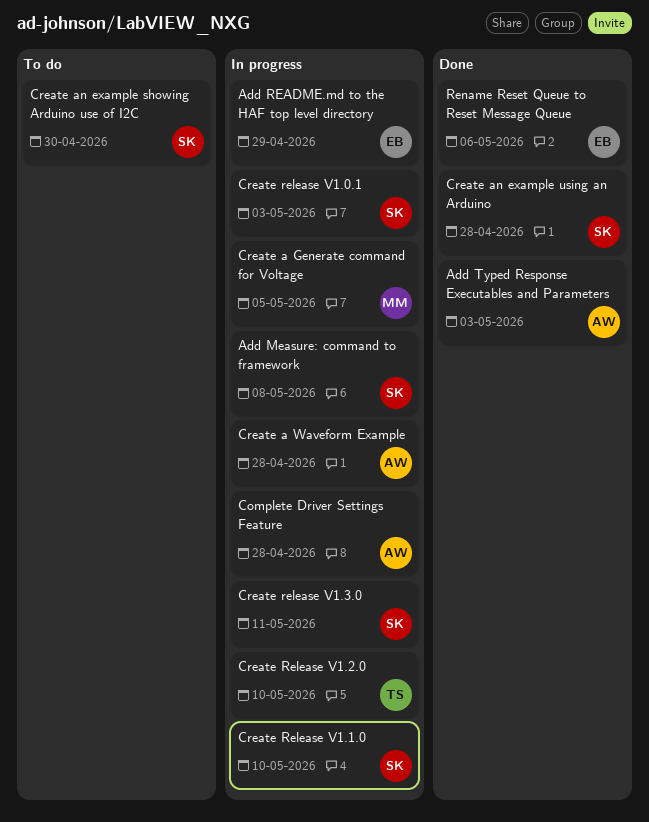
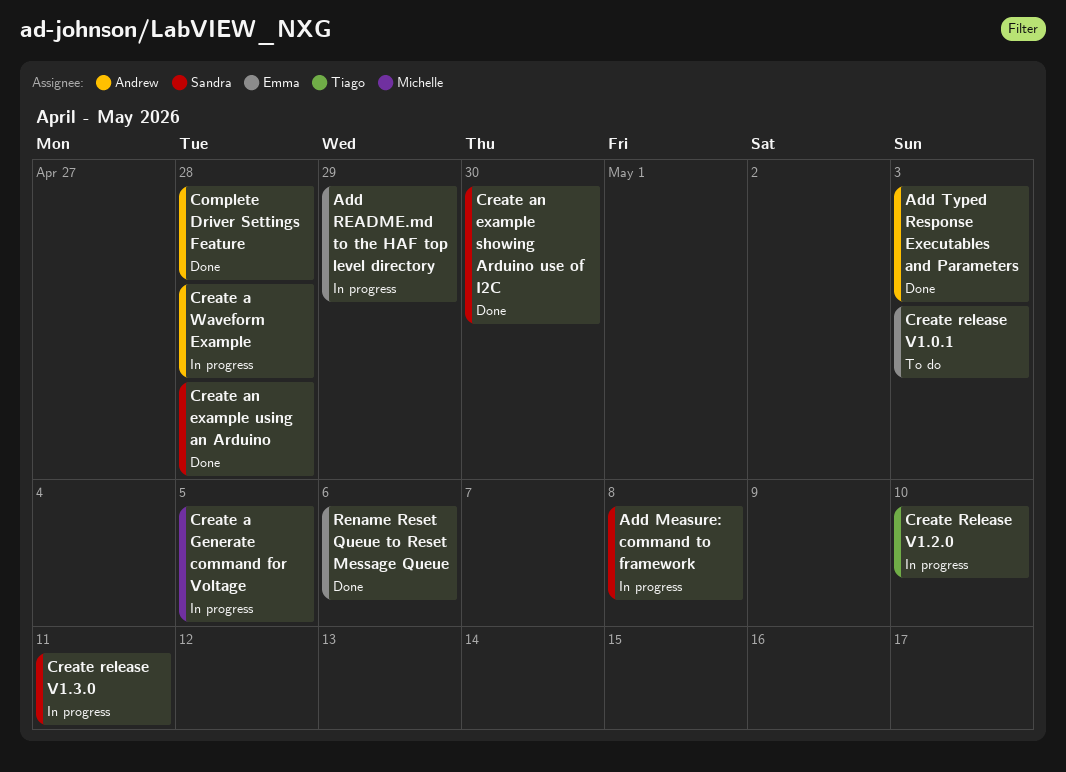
Complete Driver Settings Feature, status: In progress -> Done
Create an example showing Arduino use of I2C, status: To do -> Done
Create release V1.0.1, status: In progress -> To do
Create release V1.0.1, owner: Sandra -> Emma
Create Release V1.1.0: present -> none

